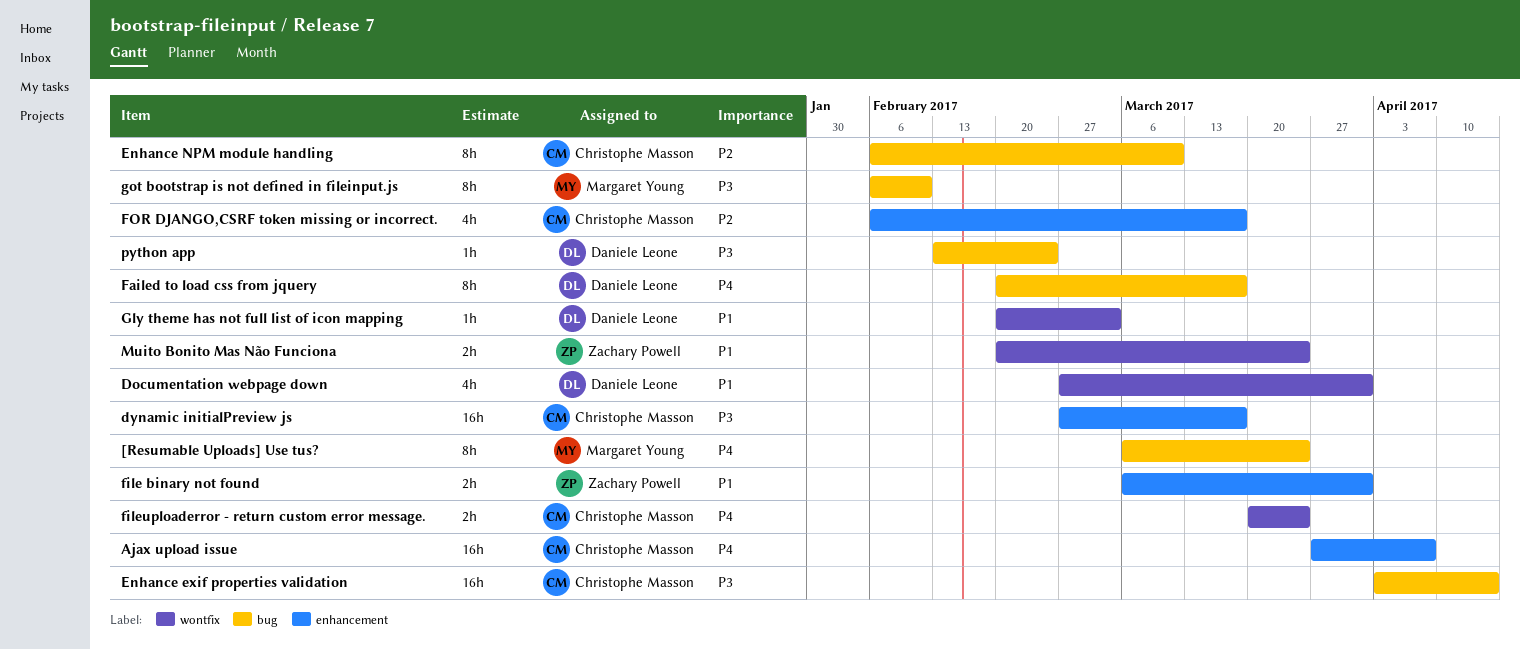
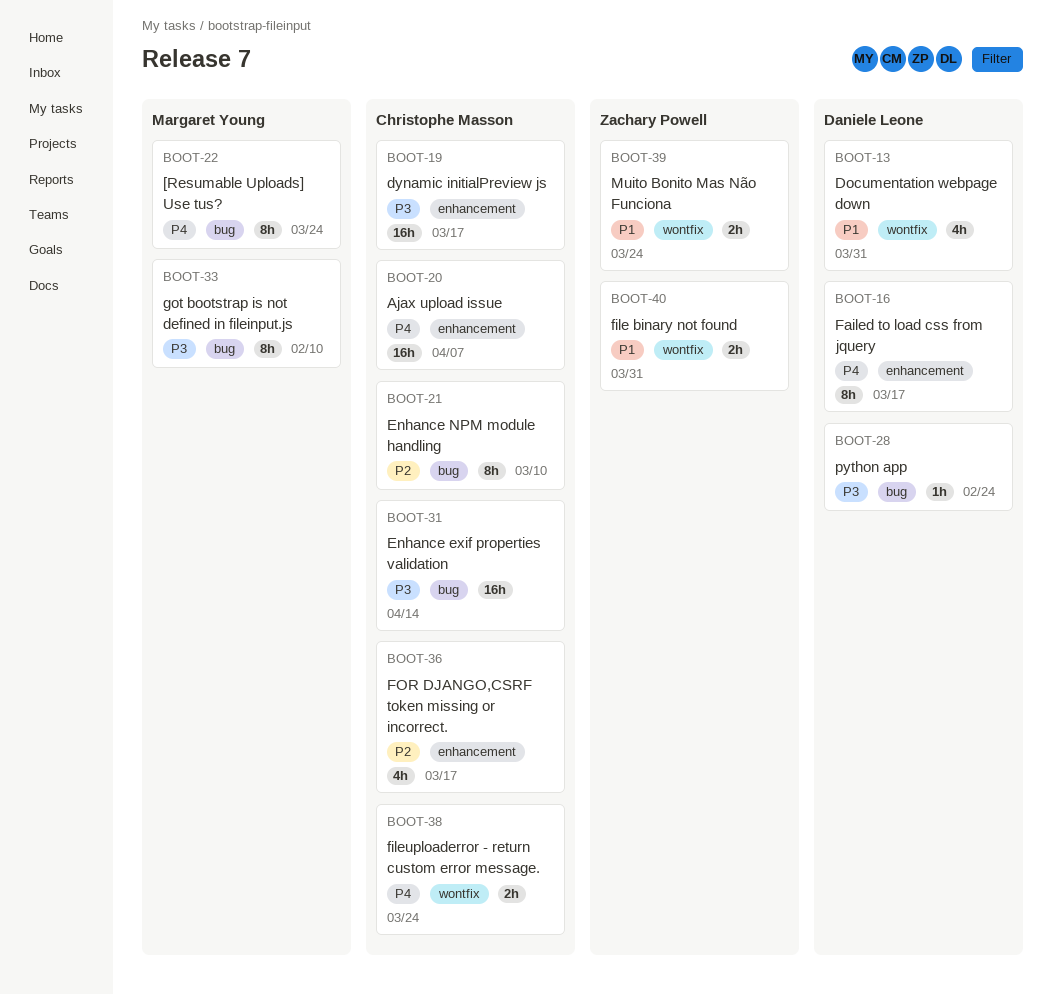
Failed to load css from jquery, label: bug -> enhancement
file binary not found, label: enhancement -> wontfix
Gly theme has not full list of icon mapping: present -> none

